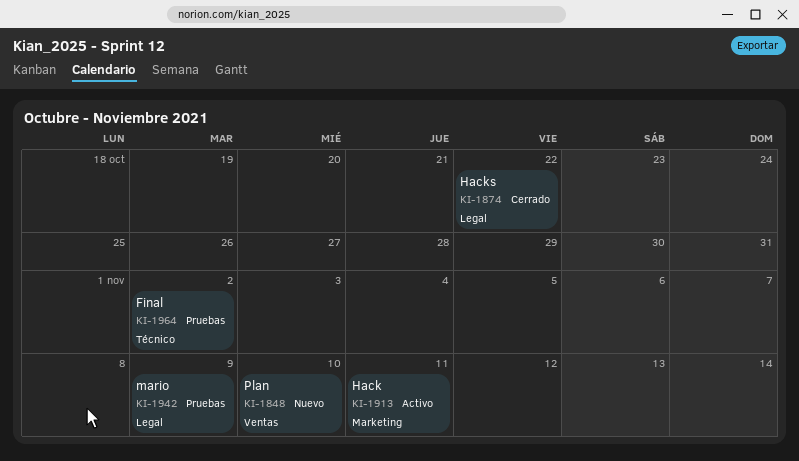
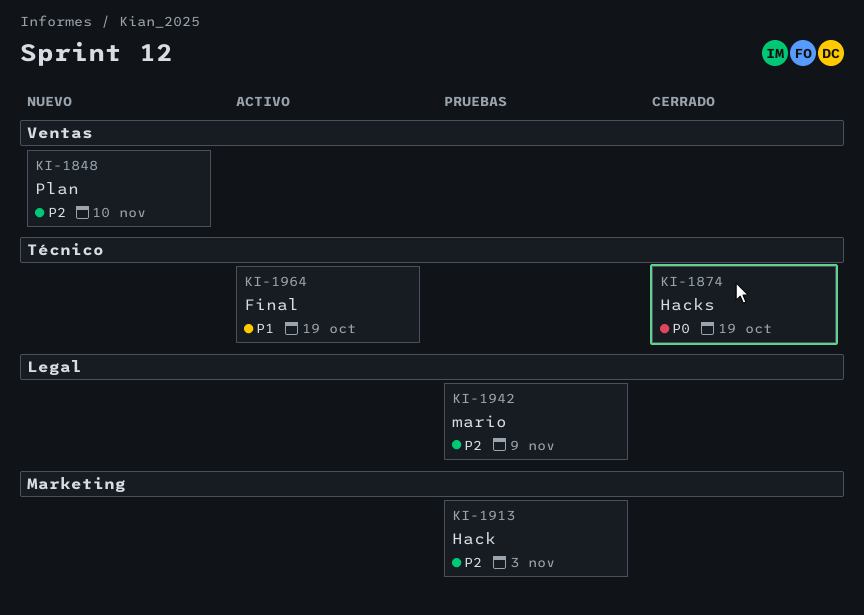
KI-1874, label: Legal -> Técnico
KI-1874, due: Oct 22 -> Oct 19
KI-1913, status: Activo -> Pruebas
KI-1913, due: Nov 11 -> Nov 3
KI-1964, status: Pruebas -> Activo
KI-1964, due: Nov 2 -> Oct 19

